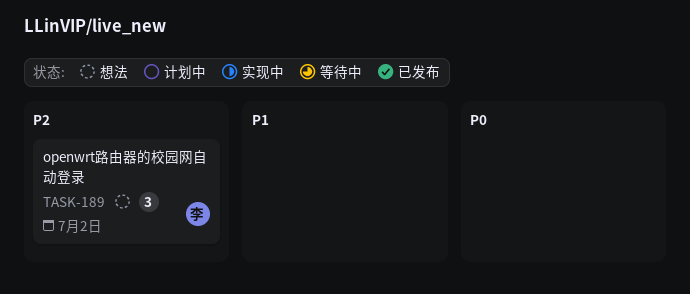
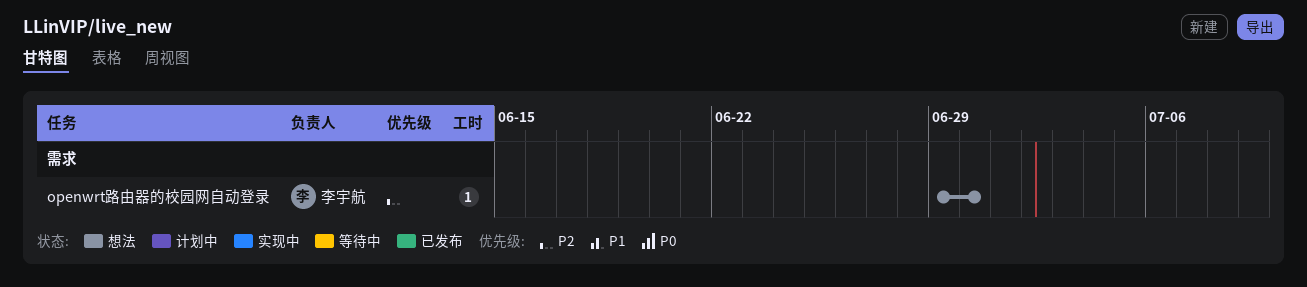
openwrt路由器的校园网自动登录, estimate: 3 -> 1
openwrt路由器的校园网自动登录, due: Jul 2 -> Jun 30

